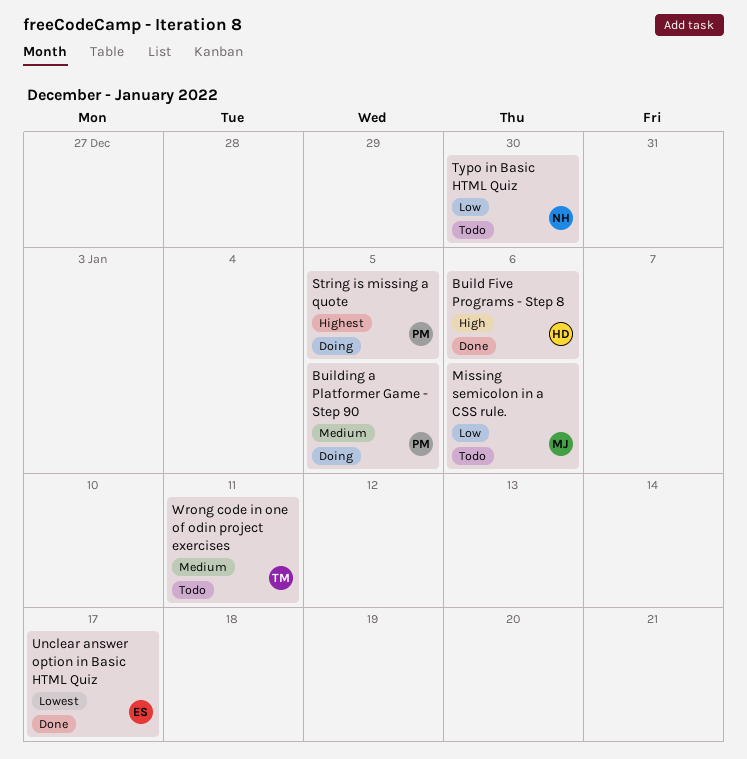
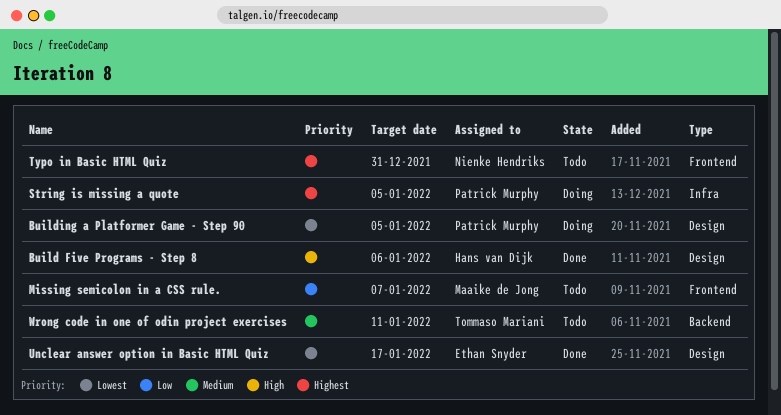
Building a Platformer Game - Step 90, priority: Medium -> Lowest
Missing semicolon in a CSS rule., due: Jan 6 -> Jan 7
Typo in Basic HTML Quiz, priority: Low -> Highest
Typo in Basic HTML Quiz, due: Dec 30 -> Dec 31

